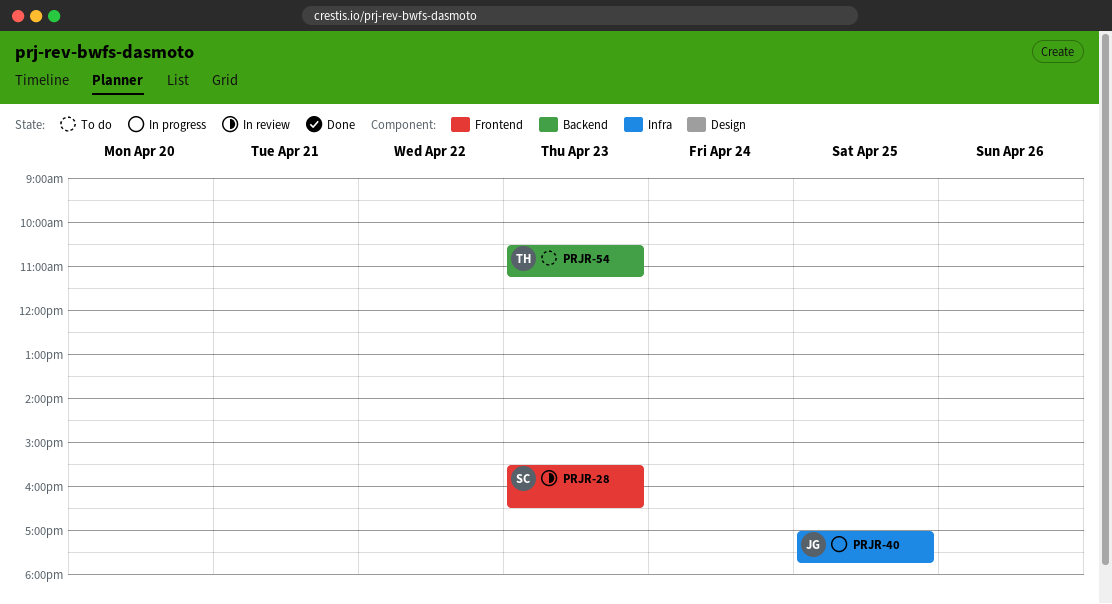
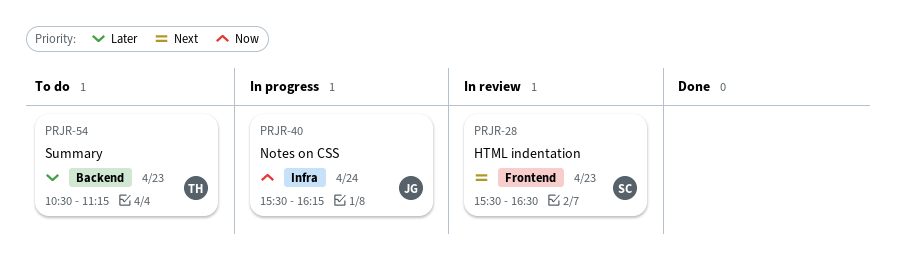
PRJR-40, day: Apr 25 -> Apr 24
PRJR-40, begins: 17:00 -> 15:30
PRJR-40, ends: 17:45 -> 16:15

